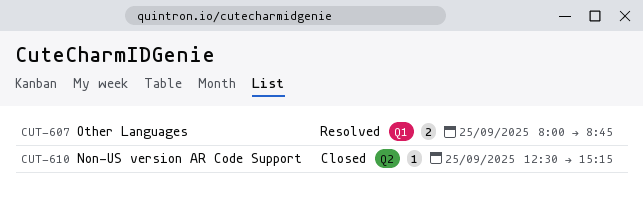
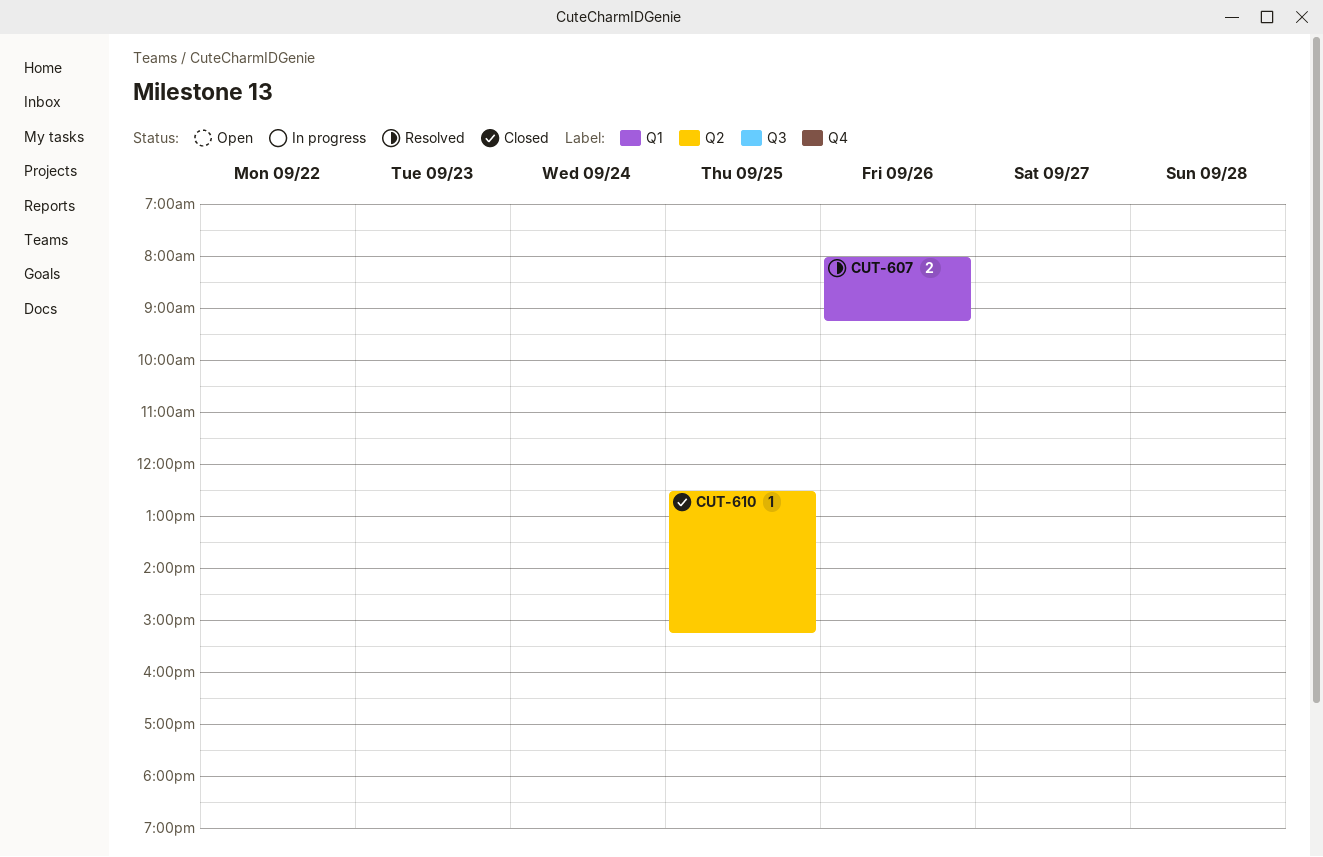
CUT-607, day: Sep 25 -> Sep 26
CUT-607, ends: 08:45 -> 09:15

